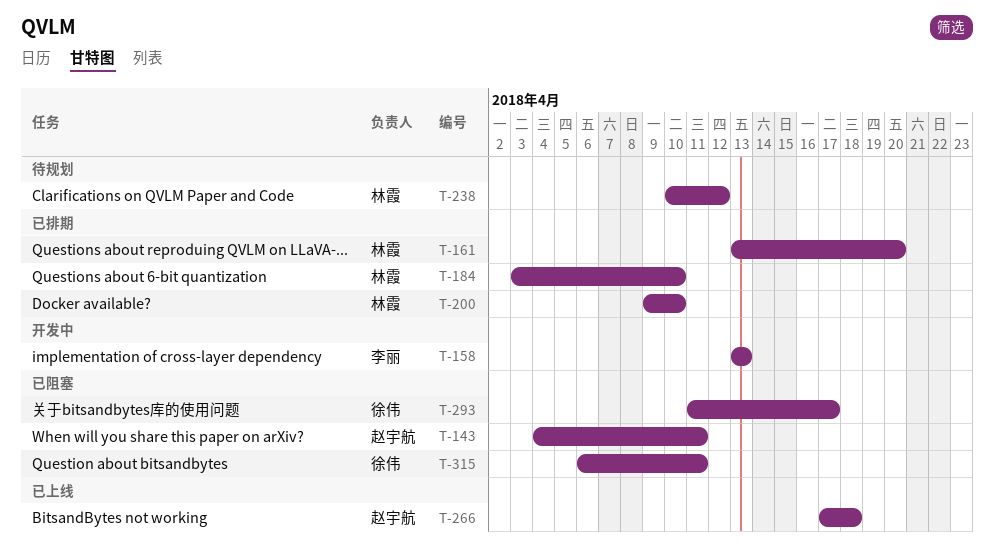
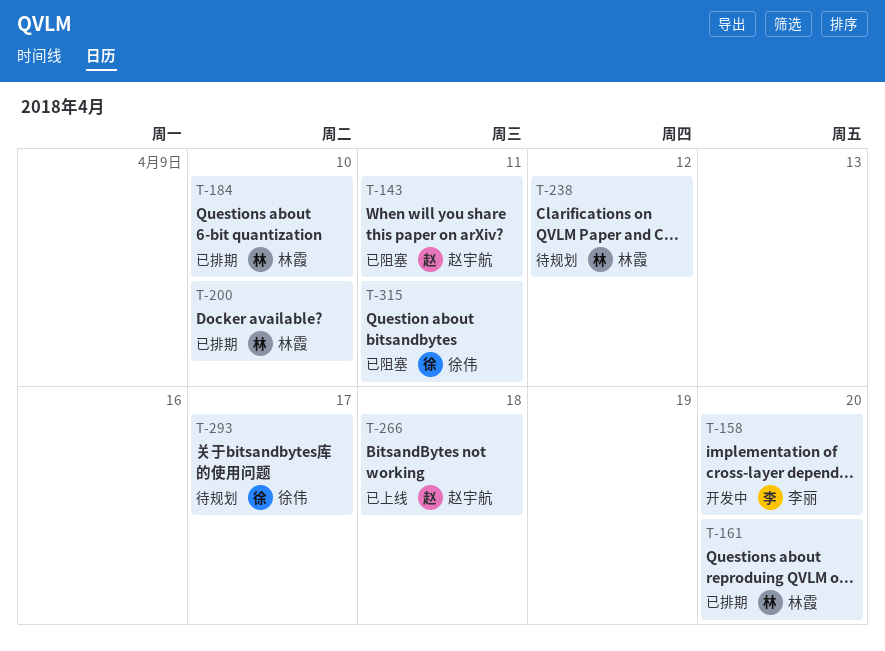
T-158, due: Apr 13 -> Apr 20
T-293, status: 已阻塞 -> 待规划

